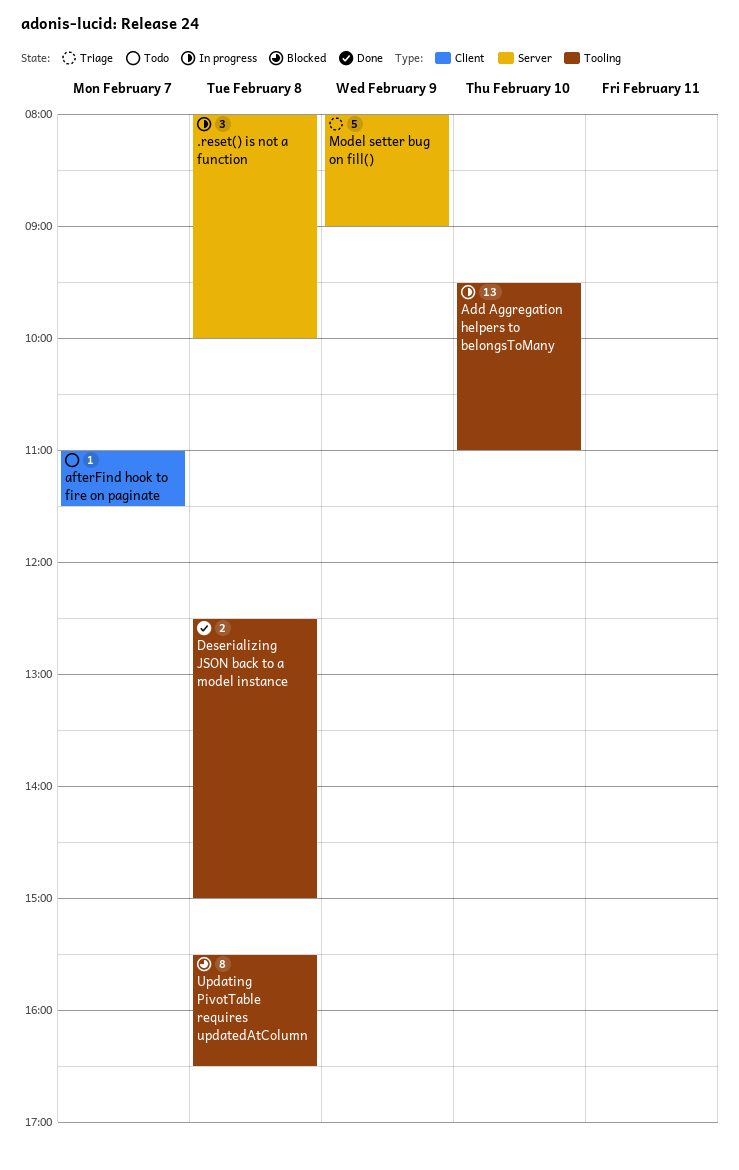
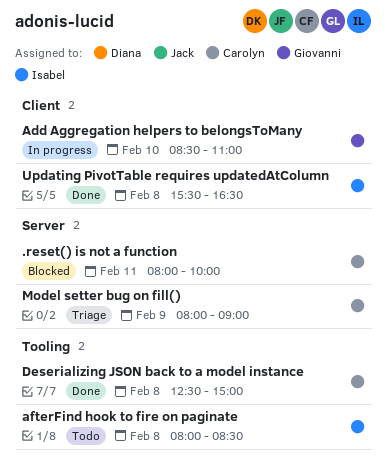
.reset() is not a function, status: In progress -> Blocked
.reset() is not a function, day: Feb 8 -> Feb 11
Add Aggregation helpers to belongsToMany, label: Tooling -> Client
Add Aggregation helpers to belongsToMany, begins: 09:30 -> 08:30
afterFind hook to fire on paginate, label: Client -> Tooling
afterFind hook to fire on paginate, day: Feb 7 -> Feb 8
afterFind hook to fire on paginate, begins: 11:00 -> 08:00
afterFind hook to fire on paginate, ends: 11:30 -> 08:30
Updating PivotTable requires updatedAtColumn, status: Blocked -> Done
Updating PivotTable requires updatedAtColumn, label: Tooling -> Client

